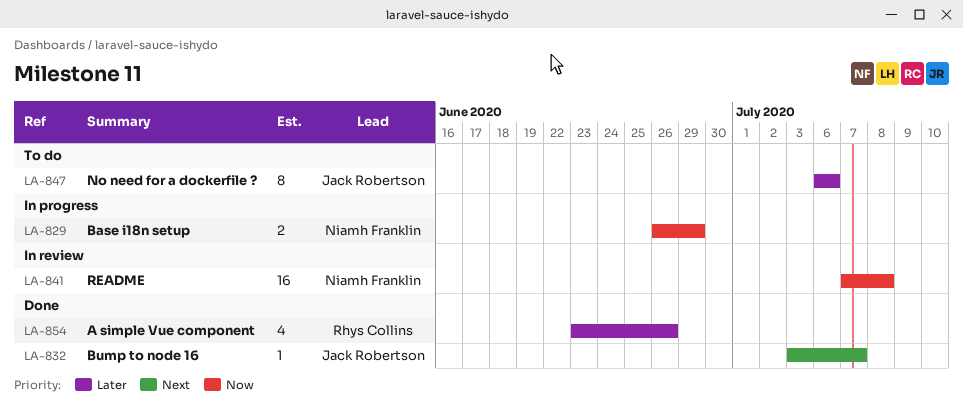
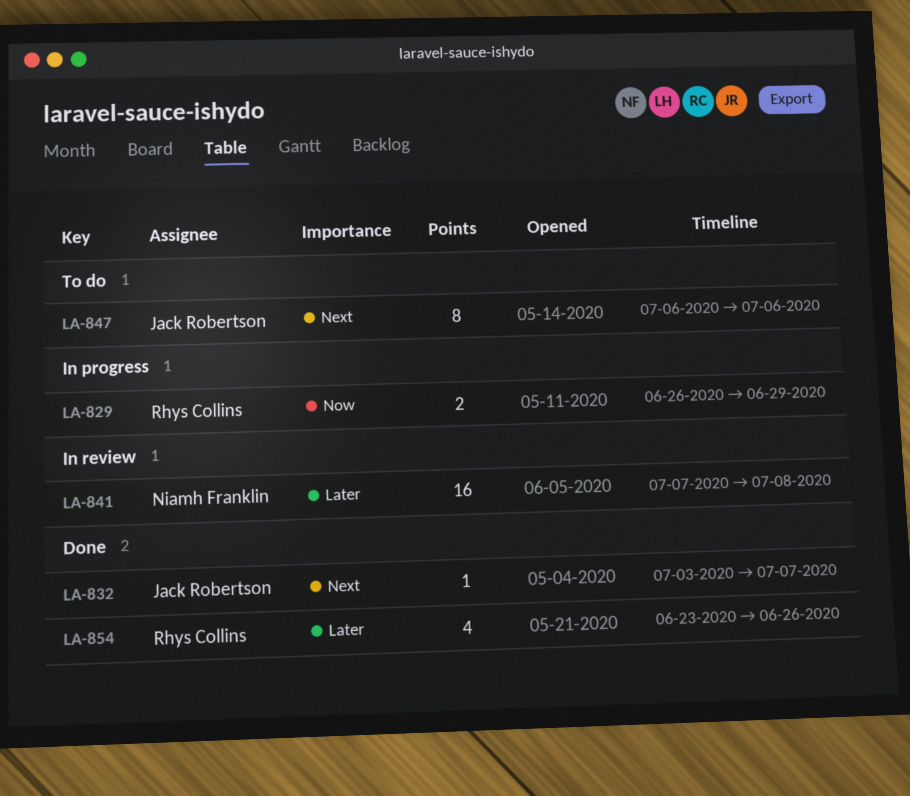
LA-829, owner: Niamh Franklin -> Rhys Collins
LA-841, priority: Now -> Later
LA-847, priority: Later -> Next

